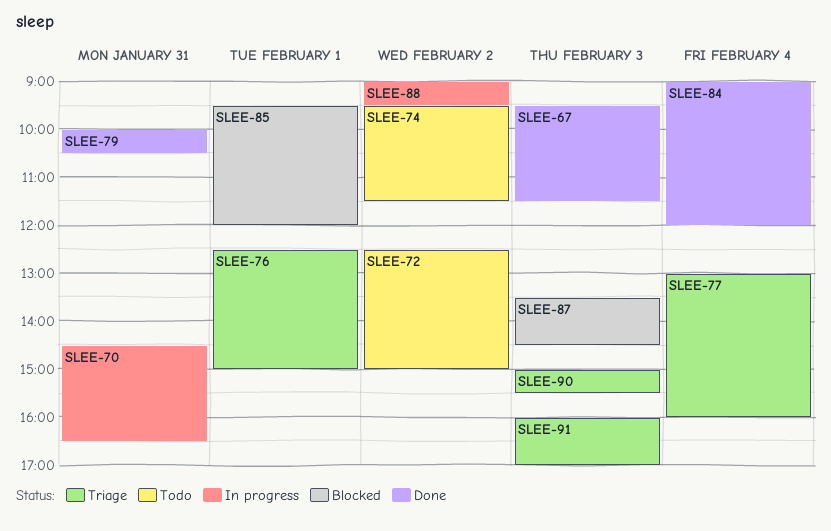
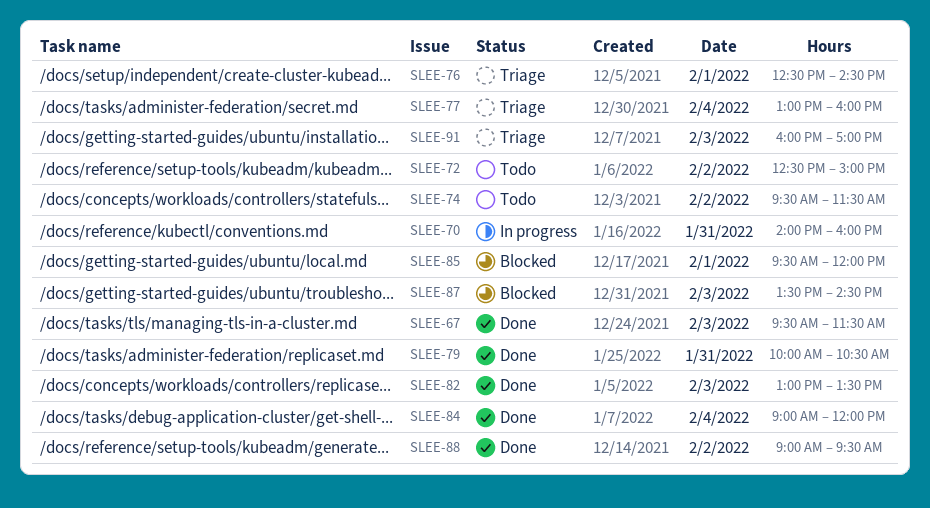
SLEE-70, begins: 14:30 -> 14:00
SLEE-70, ends: 16:30 -> 16:00
SLEE-76, ends: 15:00 -> 14:30
SLEE-82: none -> present
SLEE-88, status: In progress -> Done
SLEE-90: present -> none

